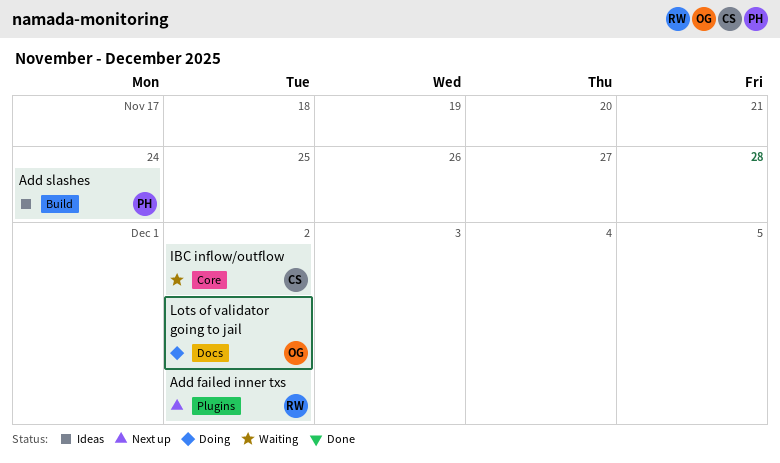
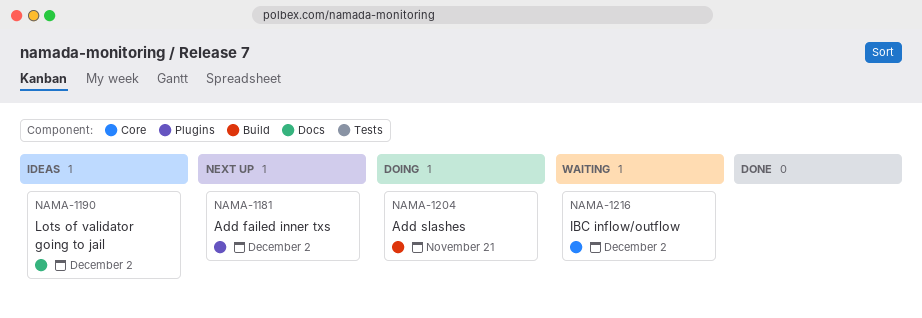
Add slashes, status: Ideas -> Doing
Add slashes, due: Nov 24 -> Nov 21
Lots of validator going to jail, status: Doing -> Ideas

